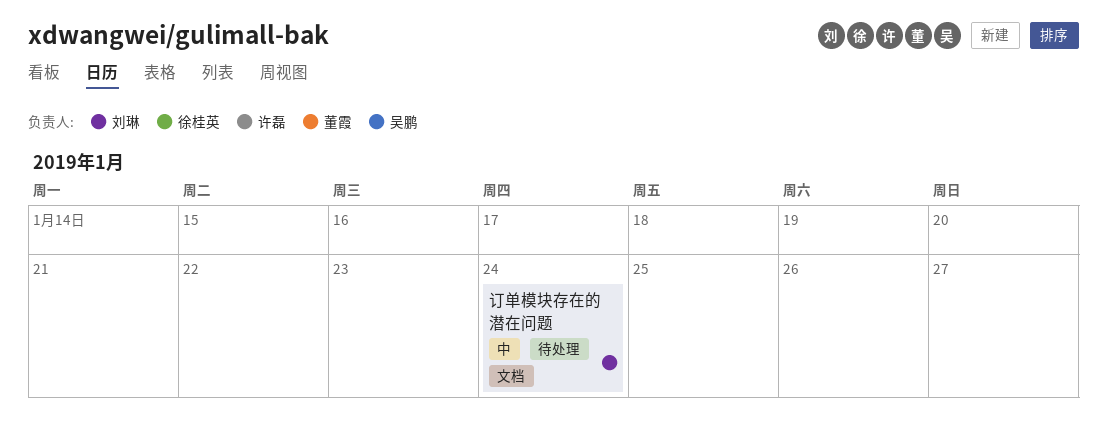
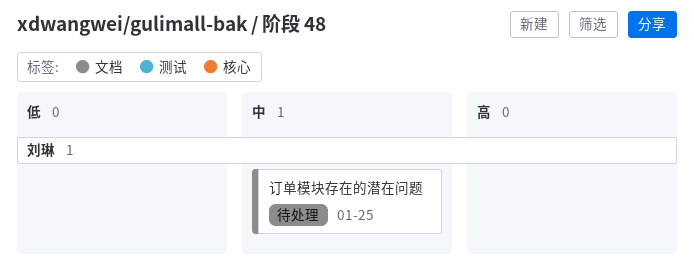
订单模块存在的潜在问题, due: Jan 24 -> Jan 25

